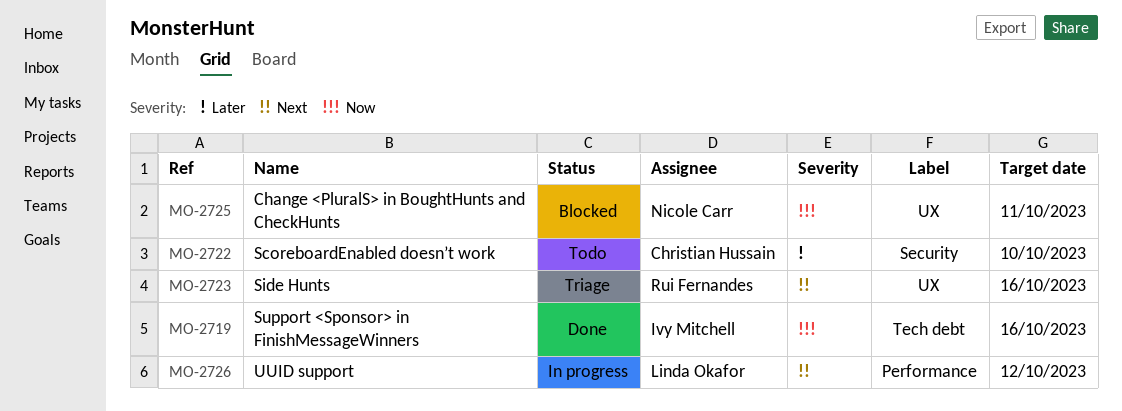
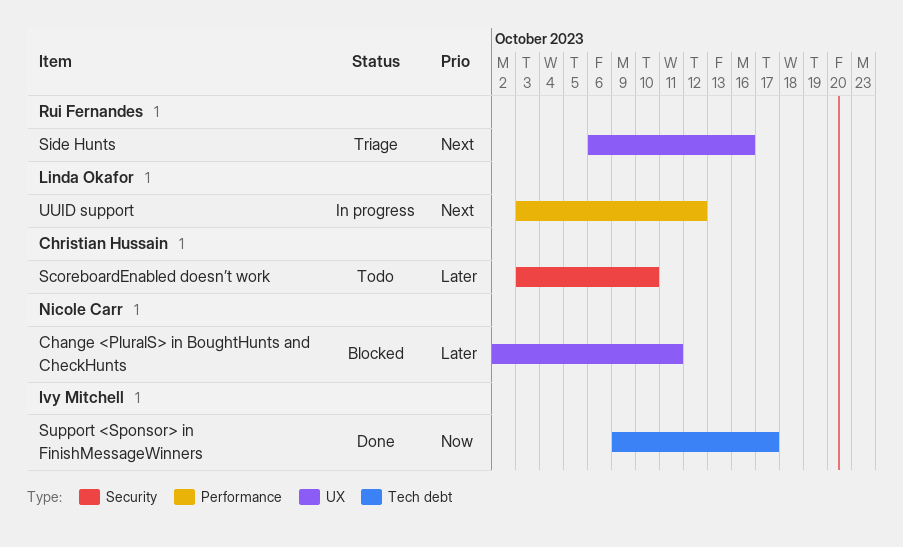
Change <PluralS> in BoughtHunts and CheckHunts, priority: Now -> Later
Support <Sponsor> in FinishMessageWinners, due: Oct 16 -> Oct 17

